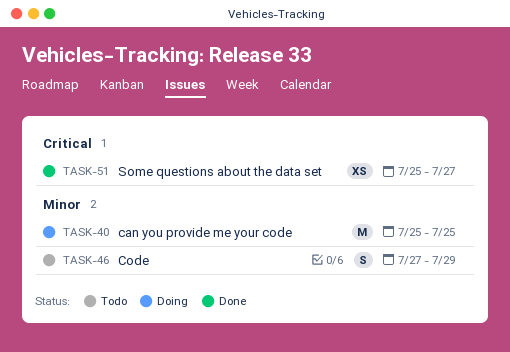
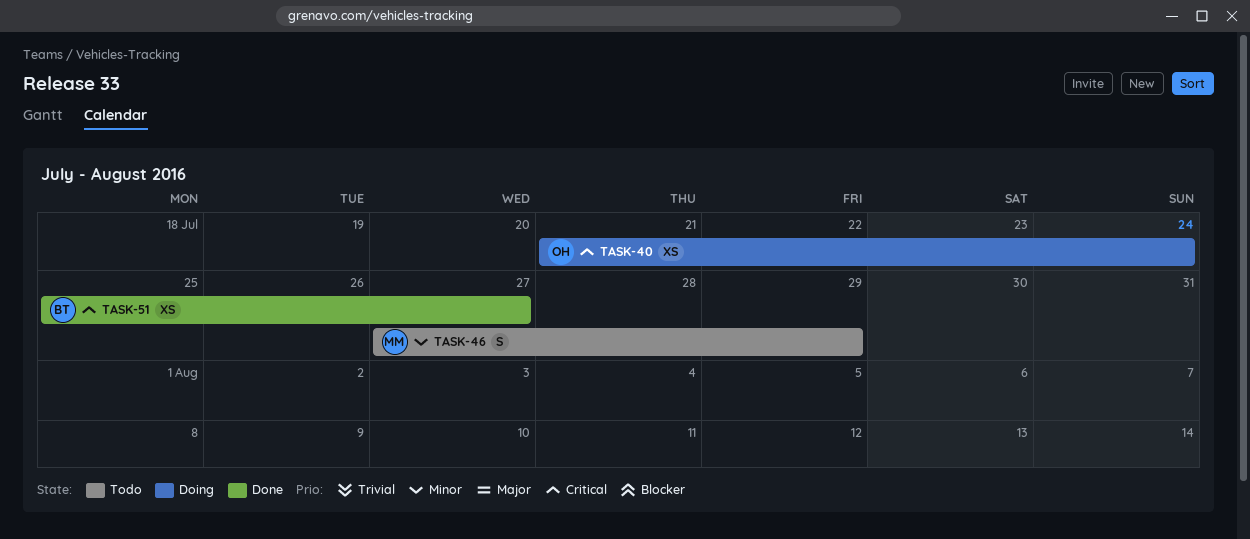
TASK-40, priority: Minor -> Critical
TASK-40, estimate: M -> XS
TASK-40, start: Jul 25 -> Jul 21
TASK-40, due: Jul 25 -> Jul 24

